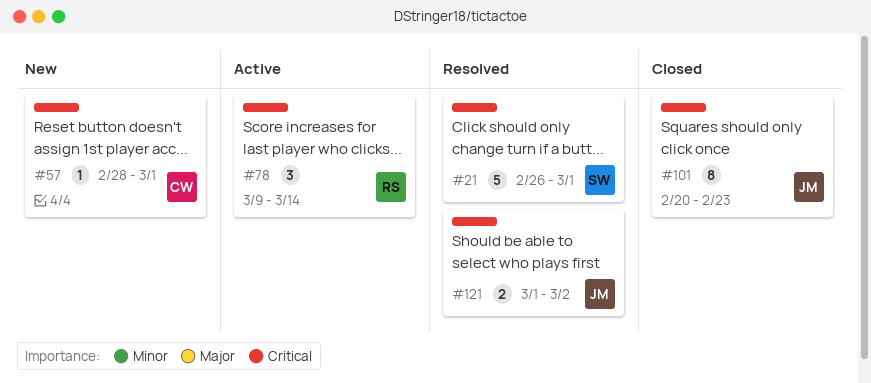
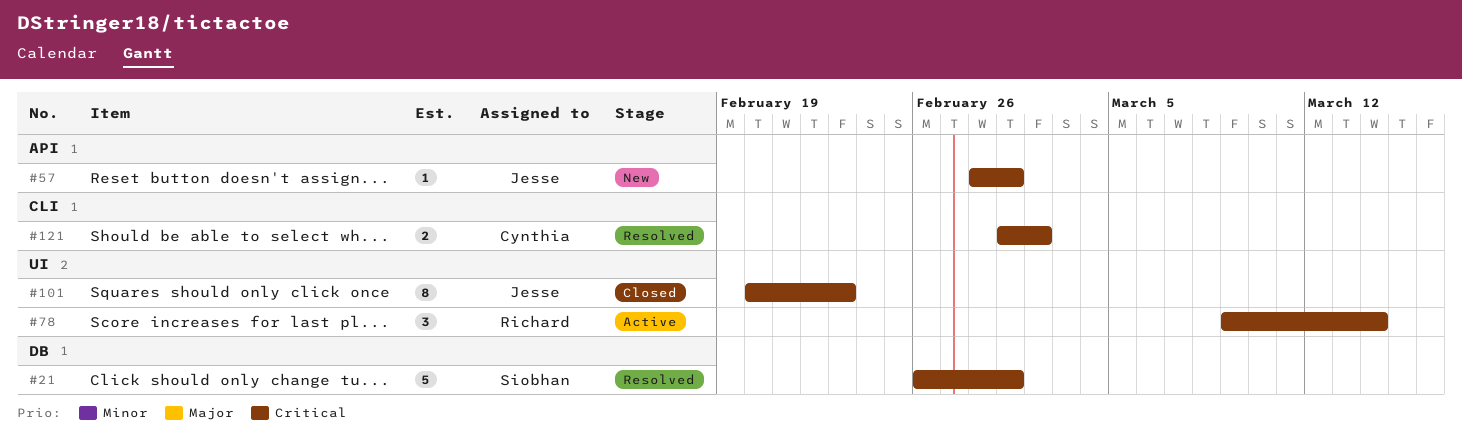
#57, owner: Cynthia -> Jesse
#121, owner: Jesse -> Cynthia

